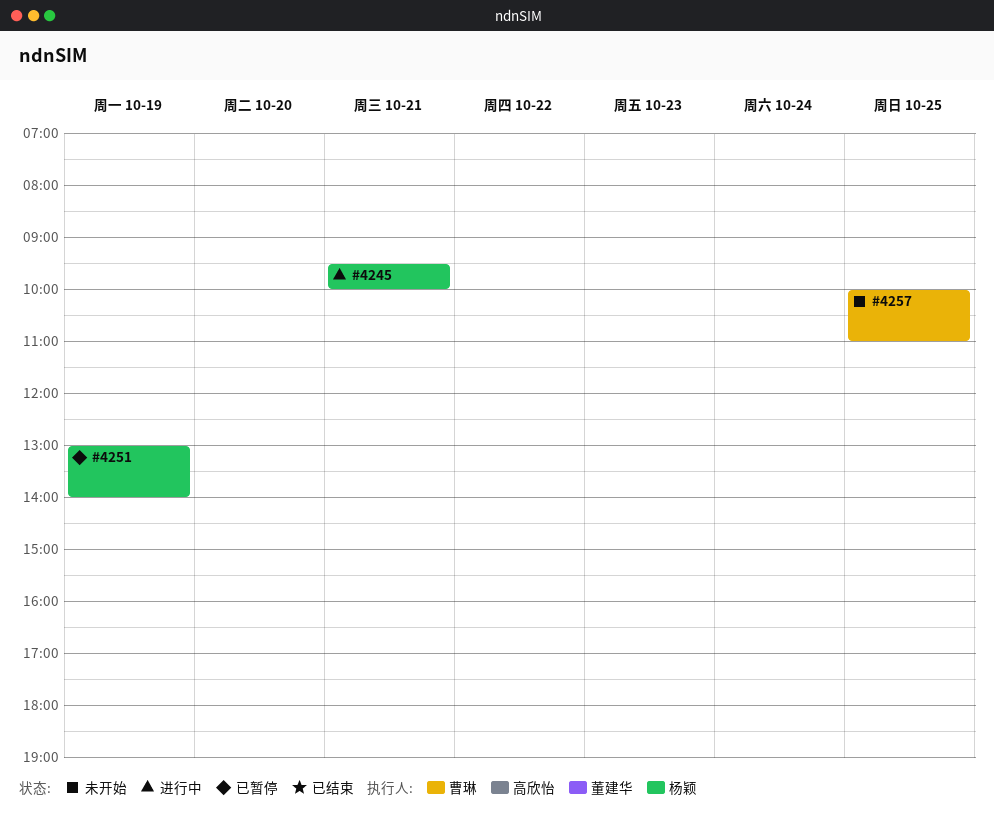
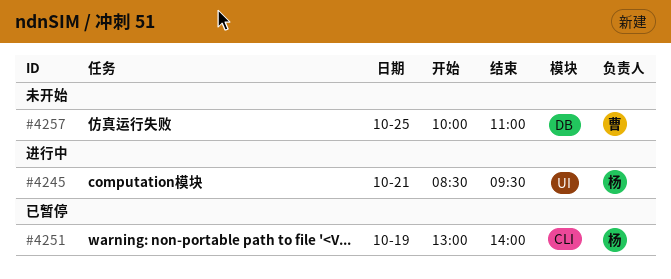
#4245, begins: 09:30 -> 08:30
#4245, ends: 10:00 -> 09:30

